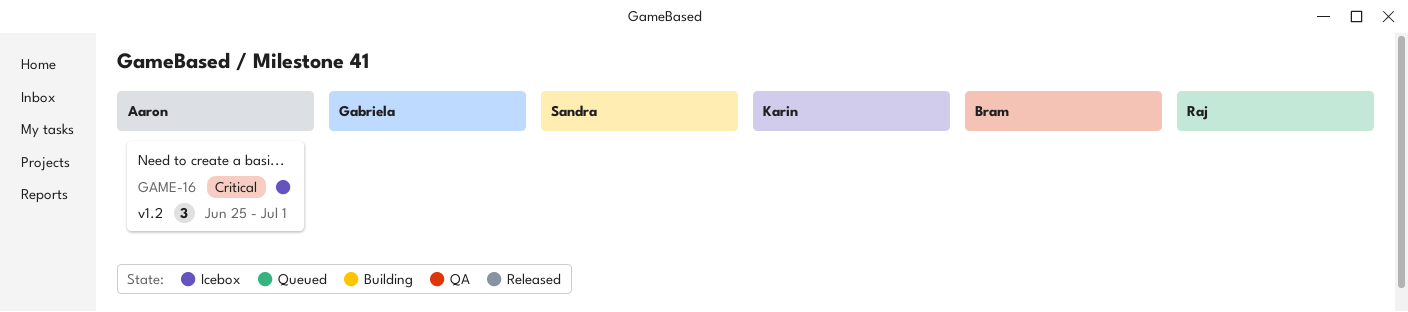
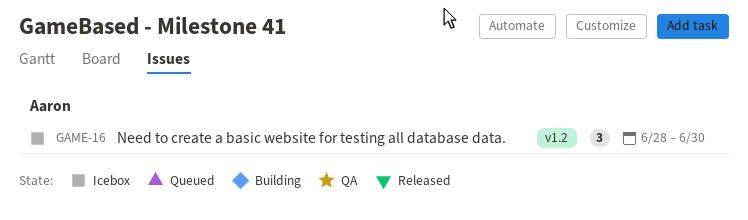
GAME-16, start: Jun 25 -> Jun 28
GAME-16, due: Jul 1 -> Jun 30

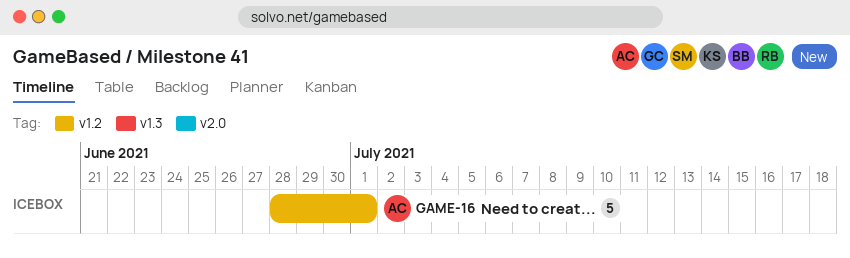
GAME-16, estimate: 3 -> 5
GAME-16, due: Jun 30 -> Jul 1

